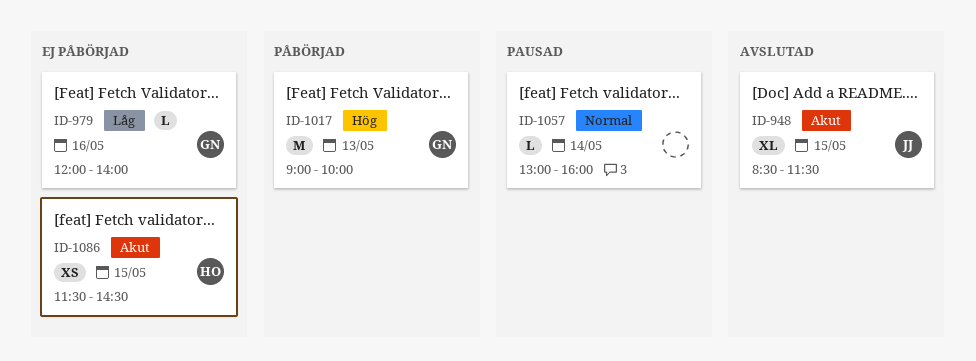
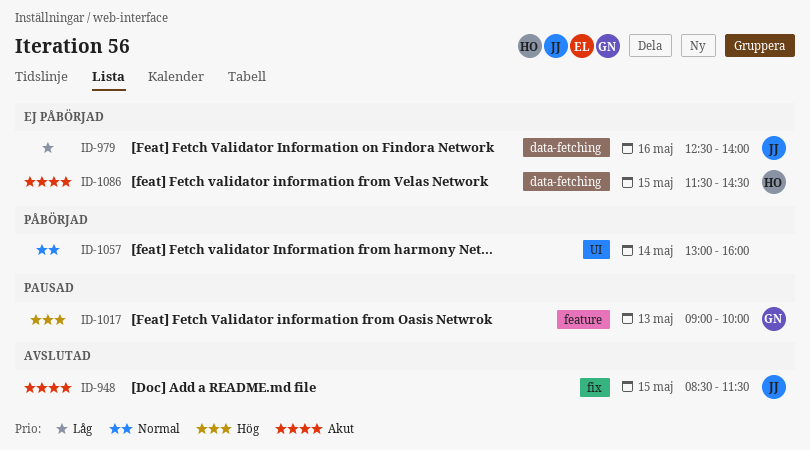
ID-979, owner: GN -> JJ
ID-979, begins: 12:00 -> 12:30
ID-1017, status: Påbörjad -> Pausad
ID-1057, status: Pausad -> Påbörjad

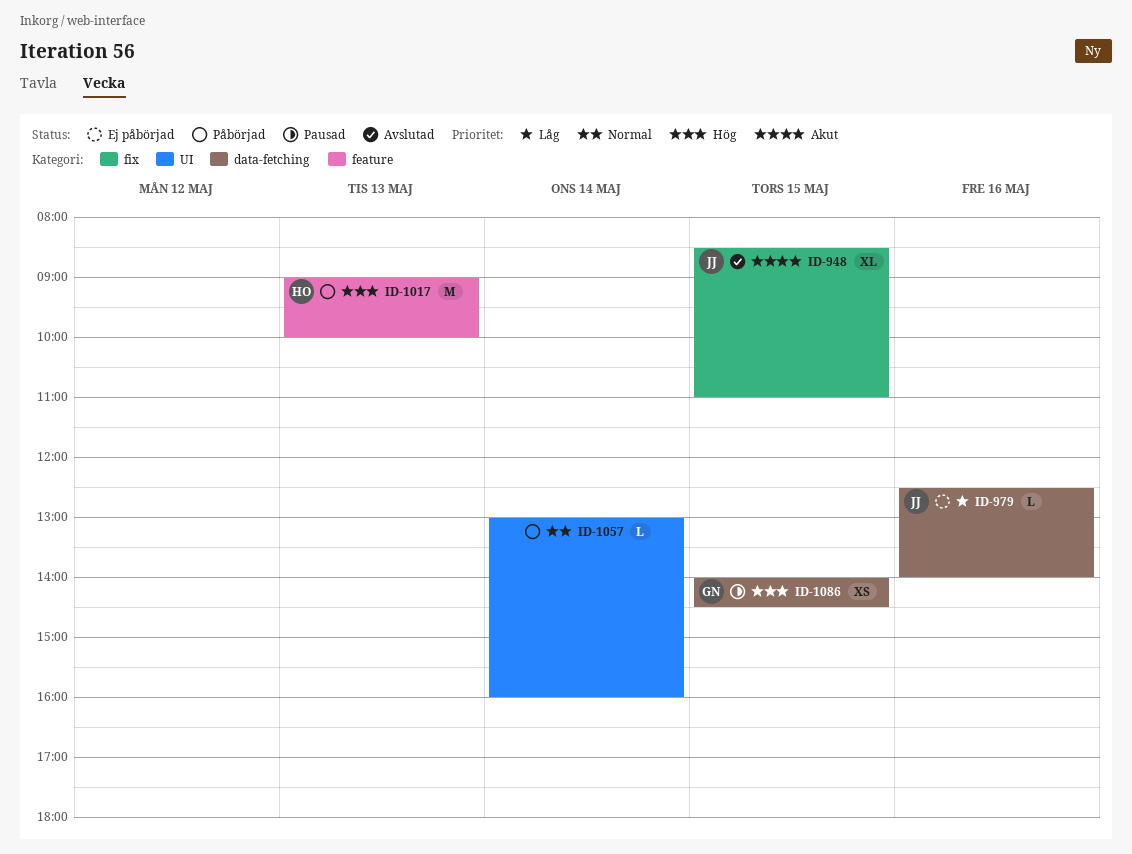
ID-948, ends: 11:30 -> 11:00
ID-1017, status: Pausad -> Påbörjad
ID-1017, owner: GN -> HO
ID-1086, status: Ej påbörjad -> Pausad
ID-1086, owner: HO -> GN
ID-1086, priority: Akut -> Hög
ID-1086, begins: 11:30 -> 14:00

